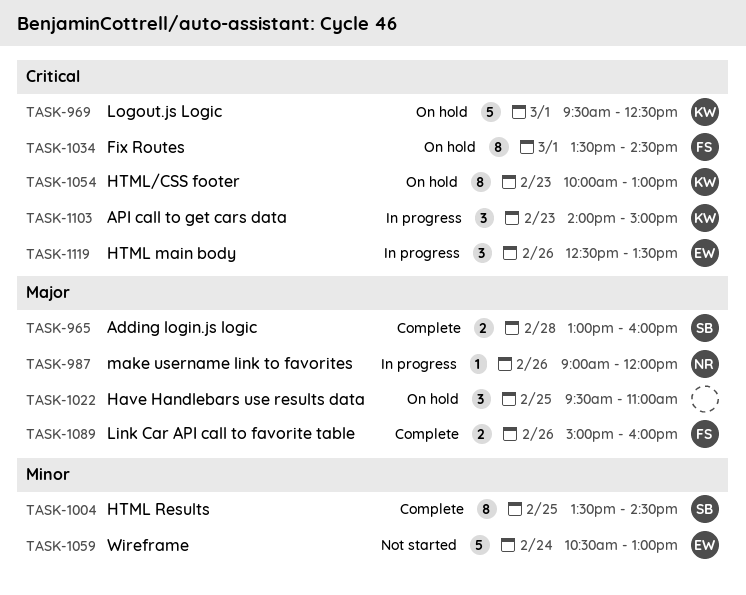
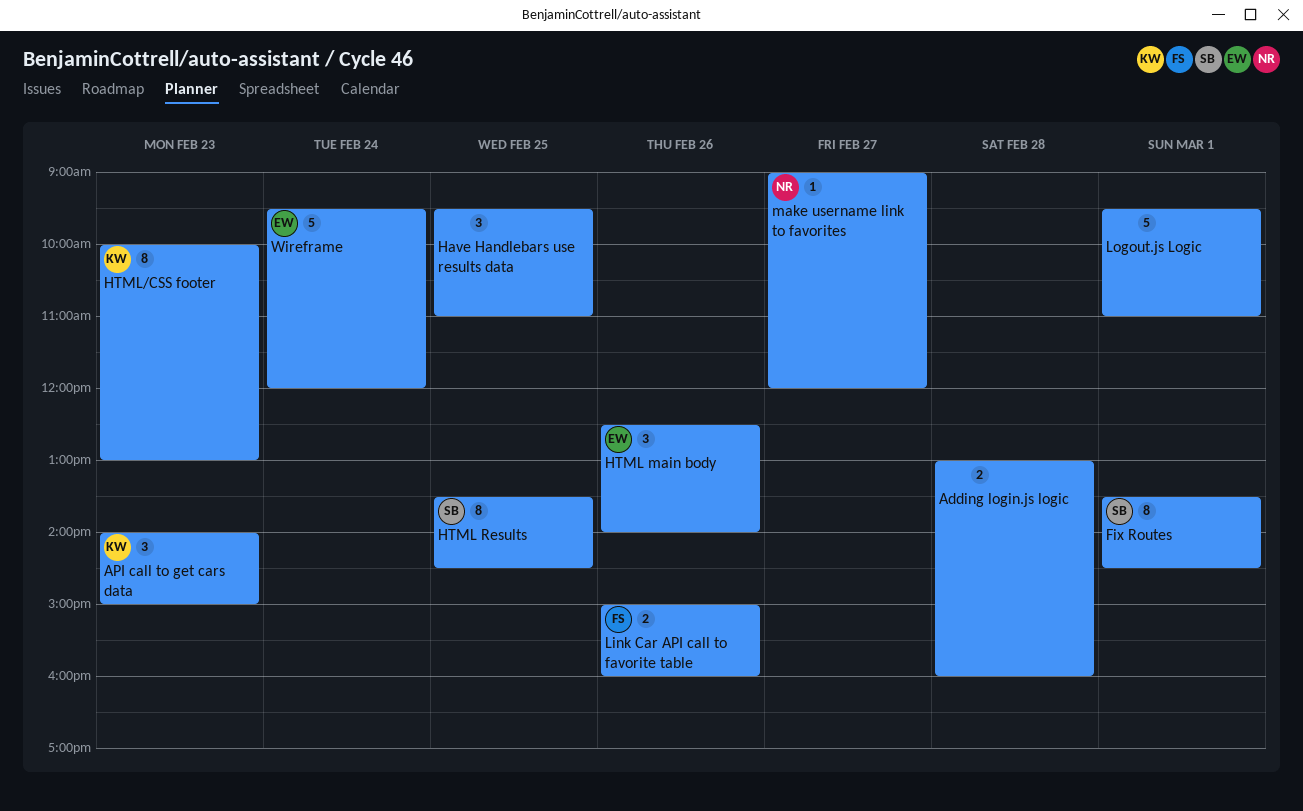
Adding login.js logic, owner: SB -> none
Fix Routes, owner: FS -> SB
HTML main body, ends: 13:30 -> 14:00
Logout.js Logic, owner: KW -> none
Logout.js Logic, ends: 12:30 -> 11:00
make username link to favorites, day: Feb 26 -> Feb 27
Wireframe, begins: 10:30 -> 09:30
Wireframe, ends: 13:00 -> 12:00

